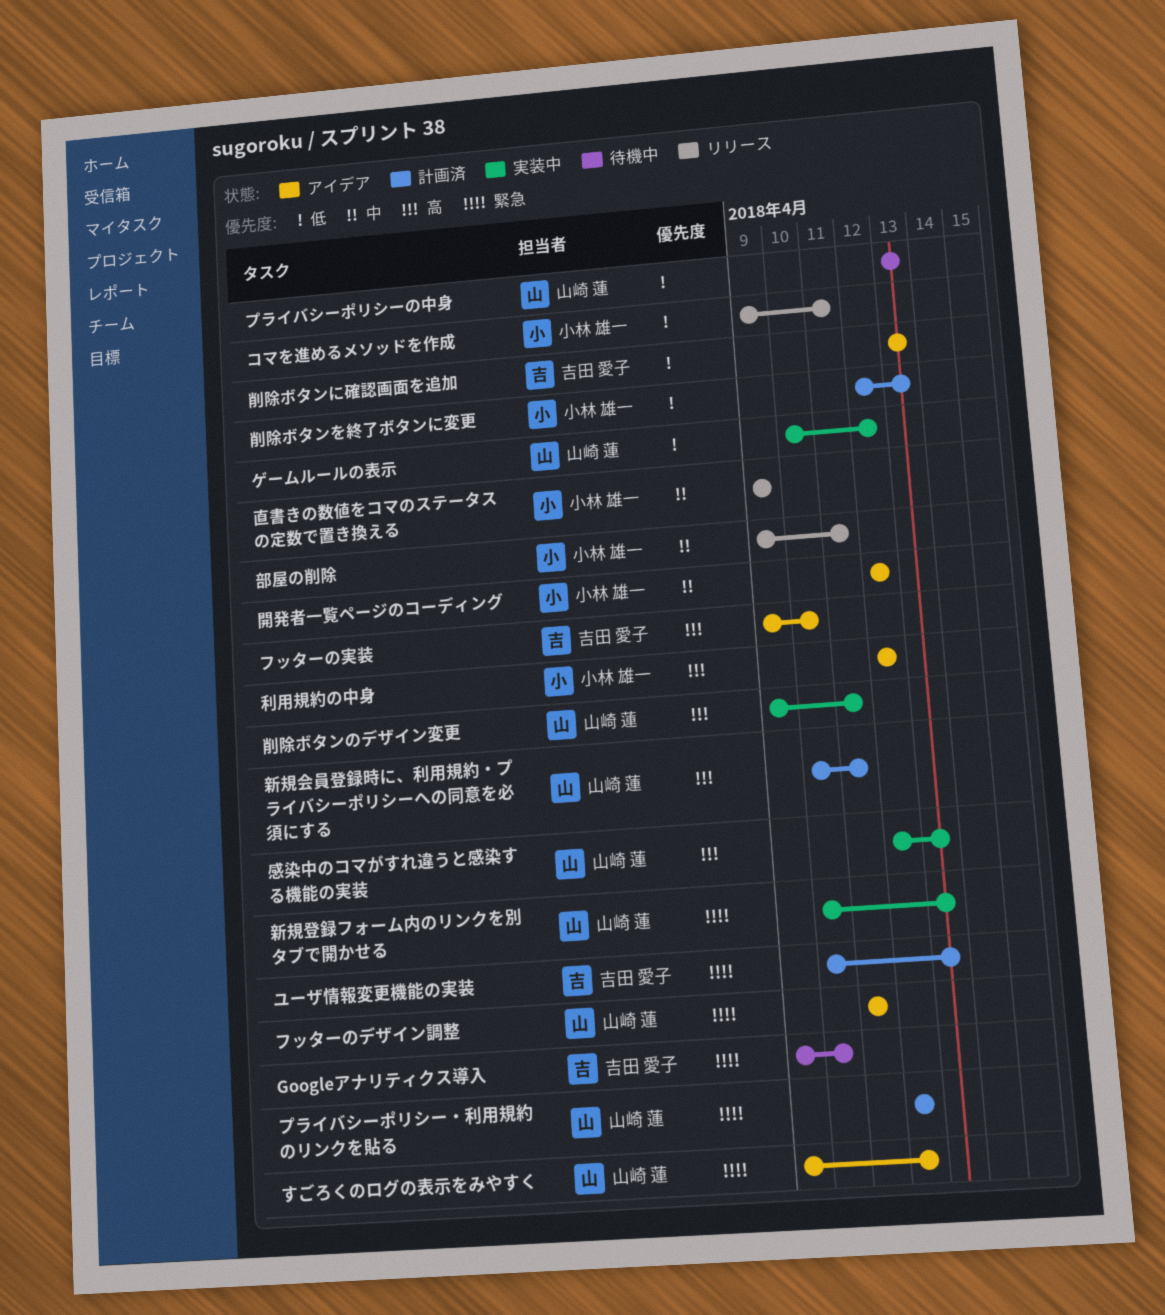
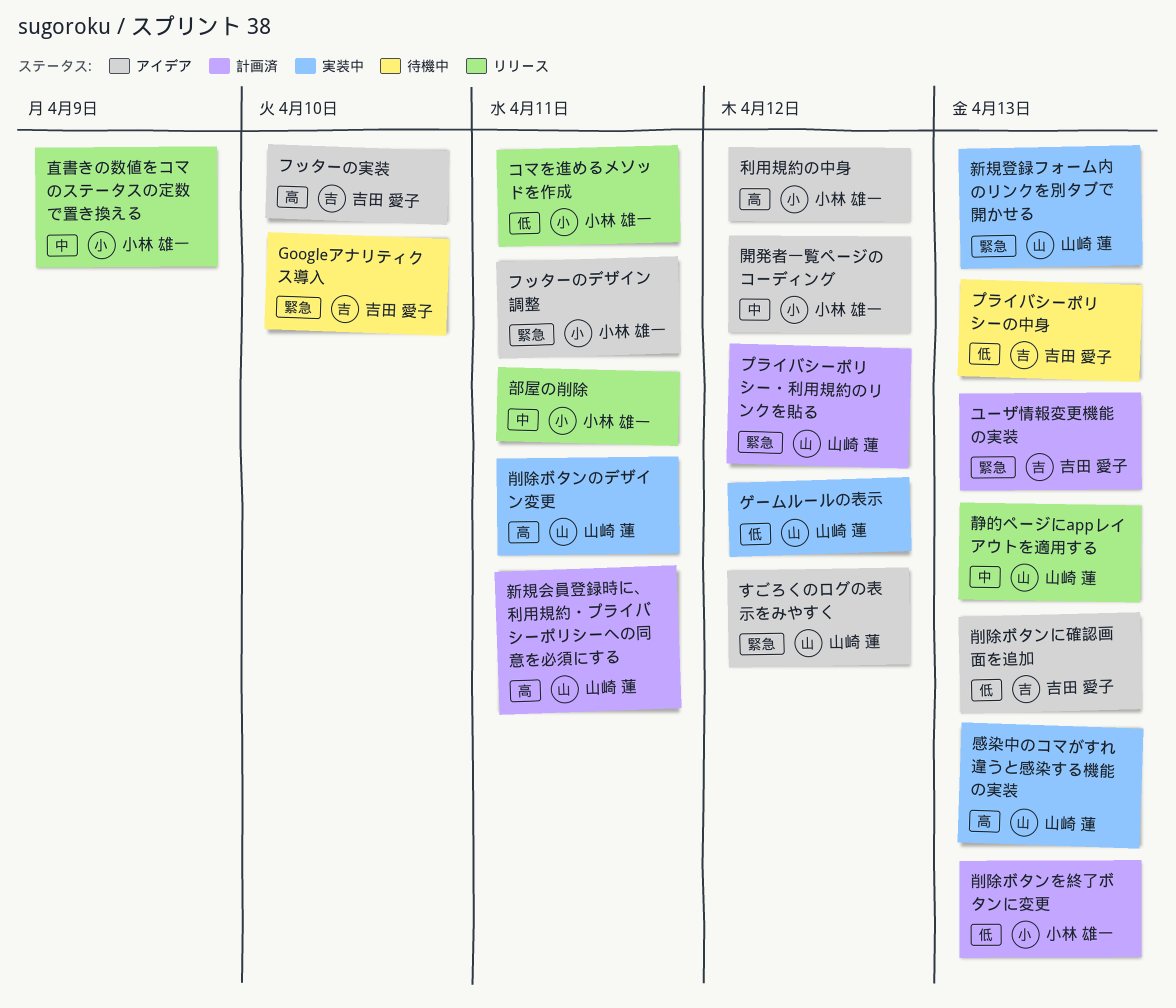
フッターのデザイン調整, owner: 山崎 蓮 -> 小林 雄一
プライバシーポリシーの中身, owner: 山崎 蓮 -> 吉田 愛子
静的ページにappレイアウトを適用する: none -> present

